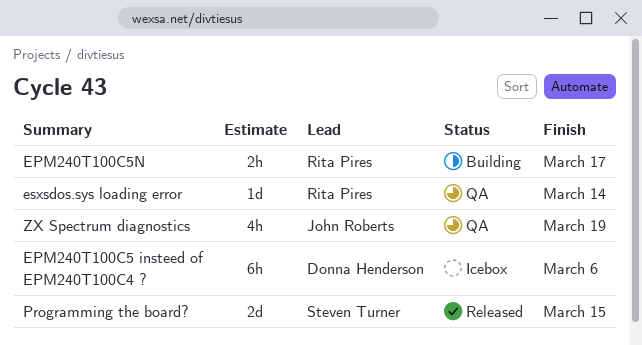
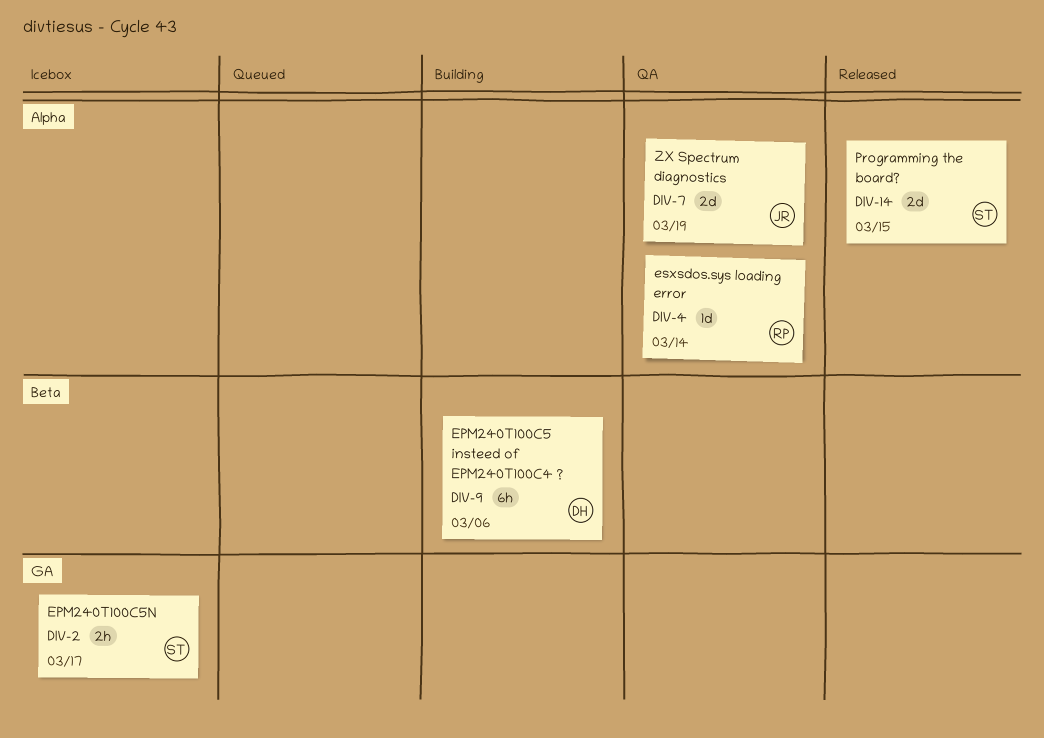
EPM240T100C5 insteed of EPM240T100C4 ?, status: Icebox -> Building
EPM240T100C5N, status: Building -> Icebox
EPM240T100C5N, owner: Rita Pires -> Steven Turner
ZX Spectrum diagnostics, estimate: 4h -> 2d

